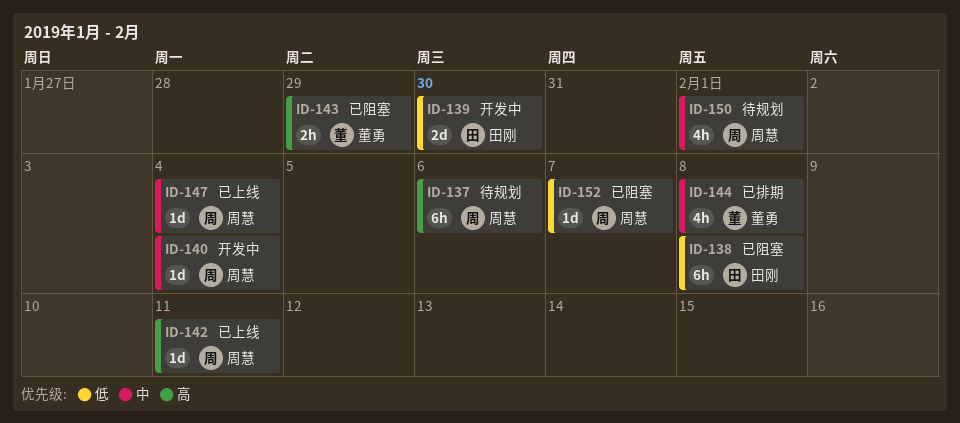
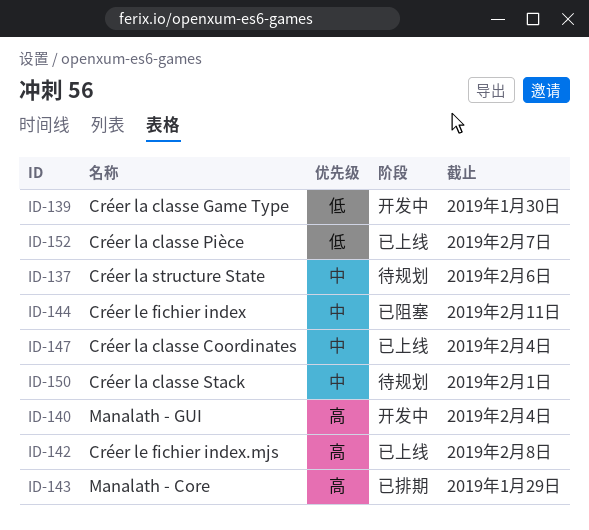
ID-137, priority: 高 -> 中
ID-138: present -> none
ID-140, priority: 中 -> 高
ID-142, due: Feb 11 -> Feb 8
ID-143, status: 已阻塞 -> 已排期
ID-144, status: 已排期 -> 已阻塞
ID-144, due: Feb 8 -> Feb 11
ID-152, status: 已阻塞 -> 已上线

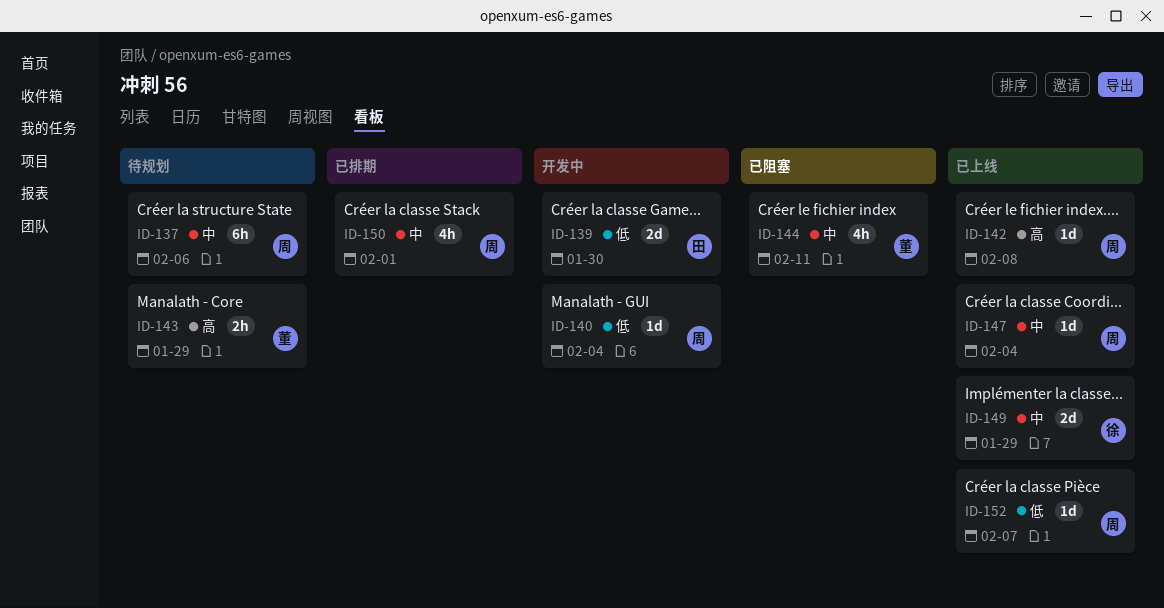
ID-140, priority: 高 -> 低
ID-143, status: 已排期 -> 待规划
ID-149: none -> present
ID-150, status: 待规划 -> 已排期

